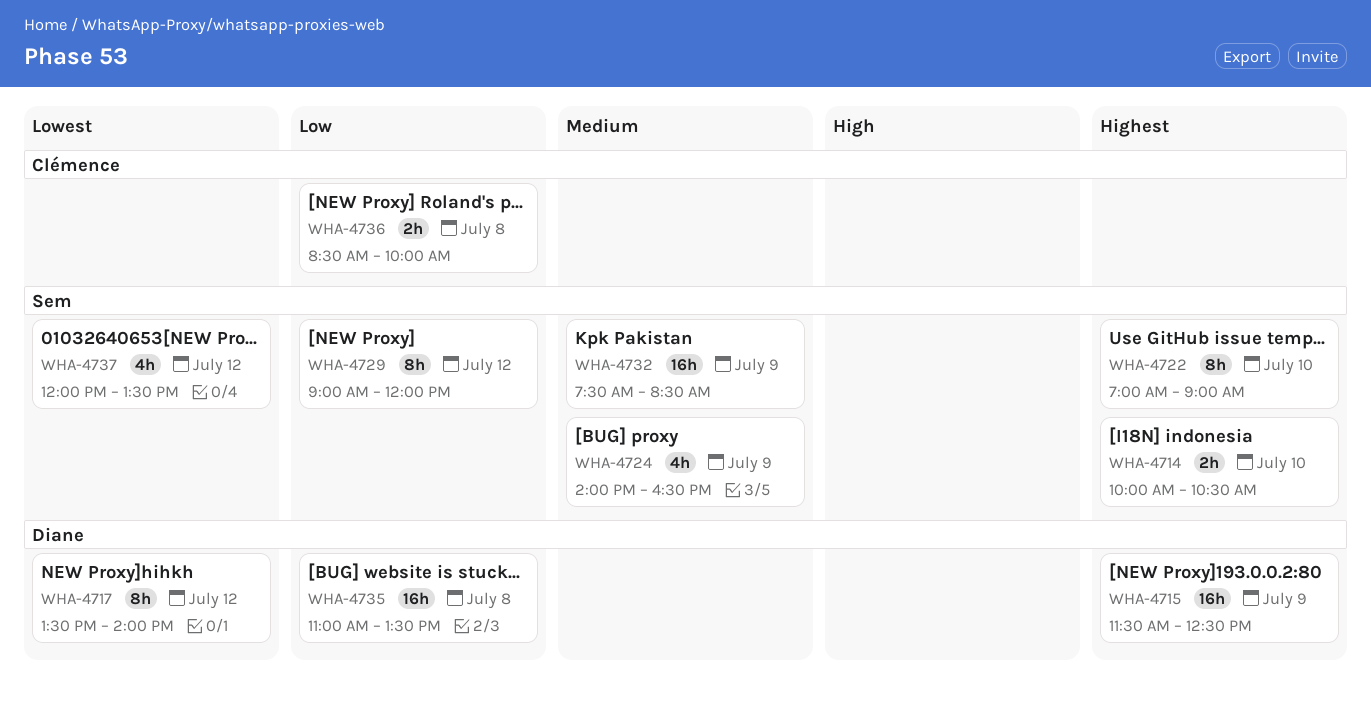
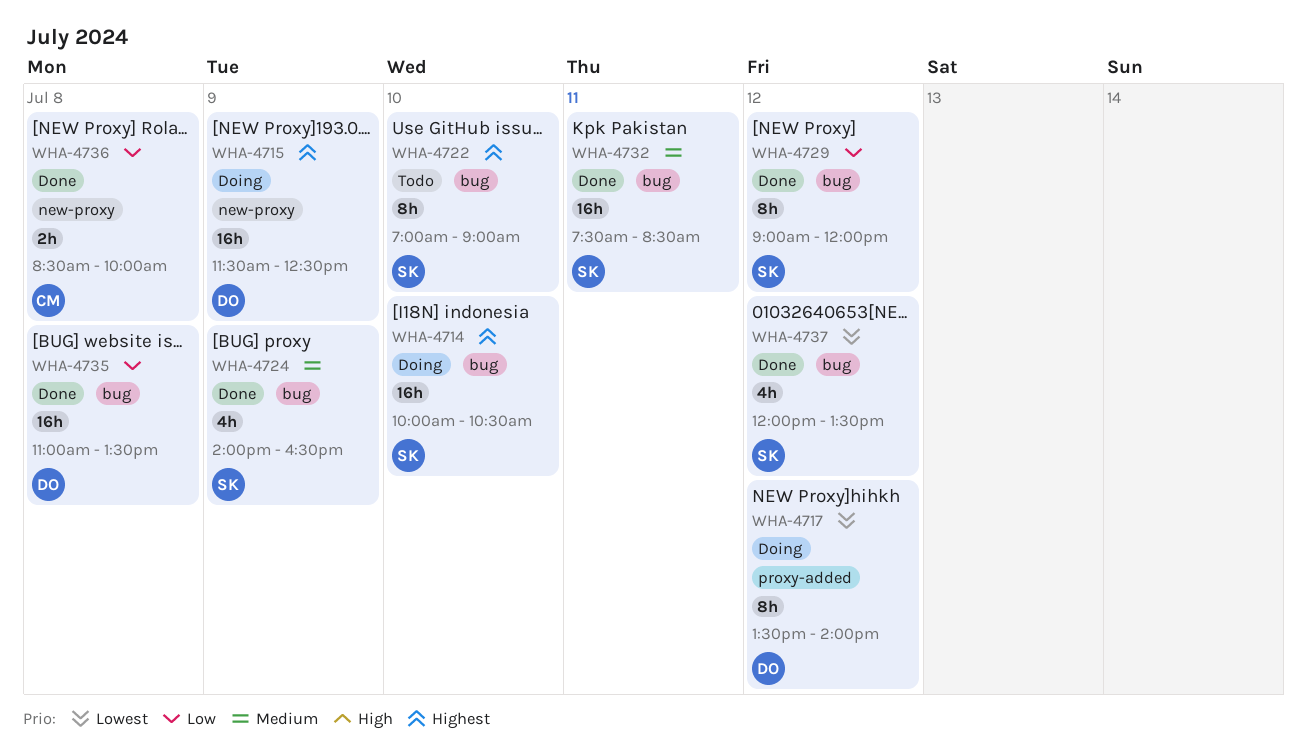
WHA-4714, estimate: 2h -> 16h
WHA-4732, day: Jul 9 -> Jul 11

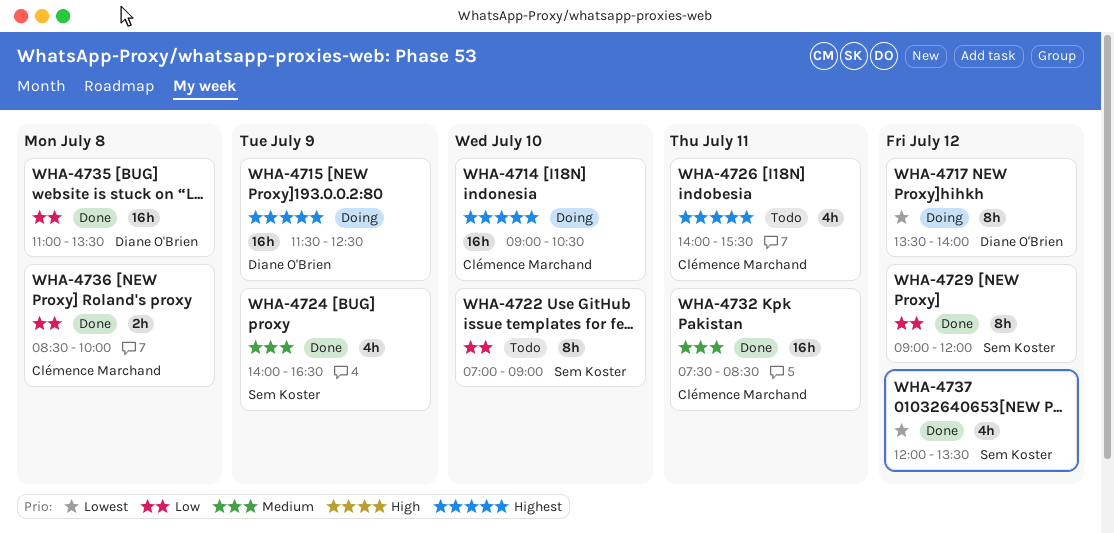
WHA-4714, owner: Sem Koster -> Clémence Marchand
WHA-4714, begins: 10:00 -> 09:00
WHA-4722, priority: Highest -> Low
WHA-4726: none -> present
WHA-4732, owner: Sem Koster -> Clémence Marchand

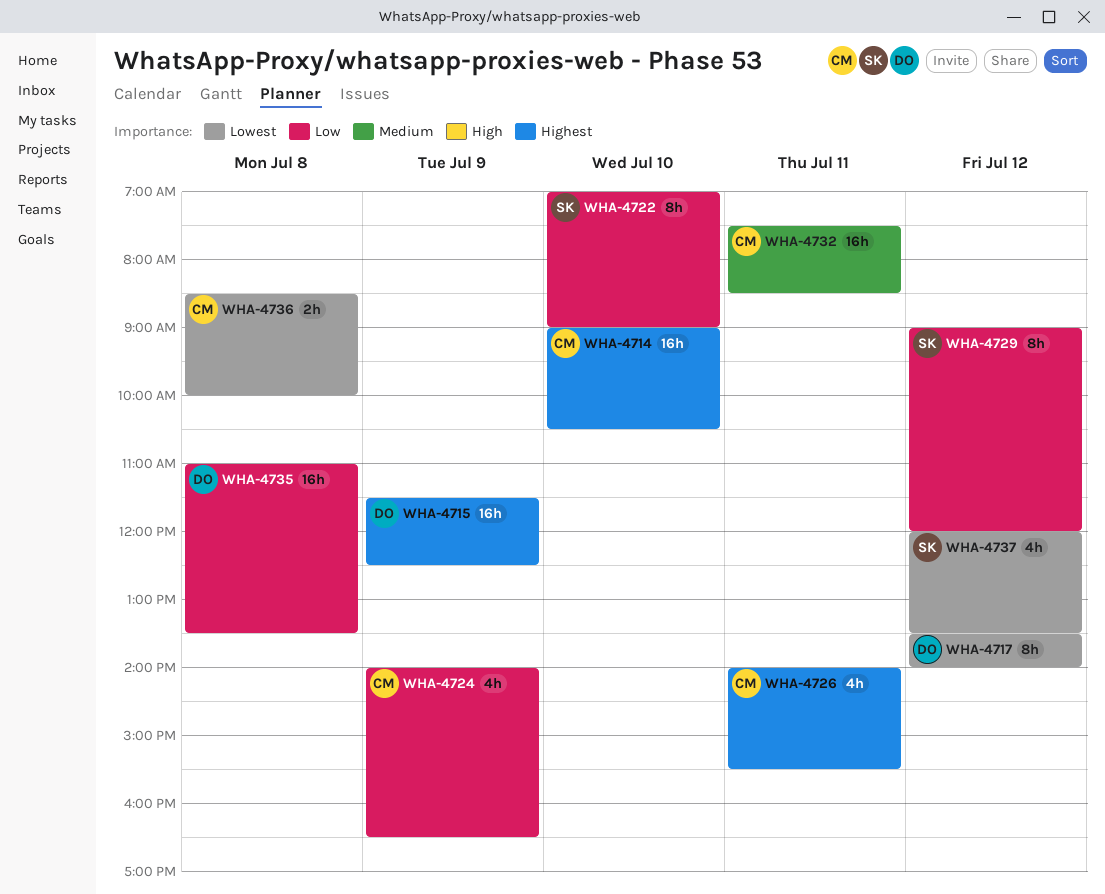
WHA-4724, owner: Sem Koster -> Clémence Marchand
WHA-4724, priority: Medium -> Low
WHA-4736, priority: Low -> Lowest

